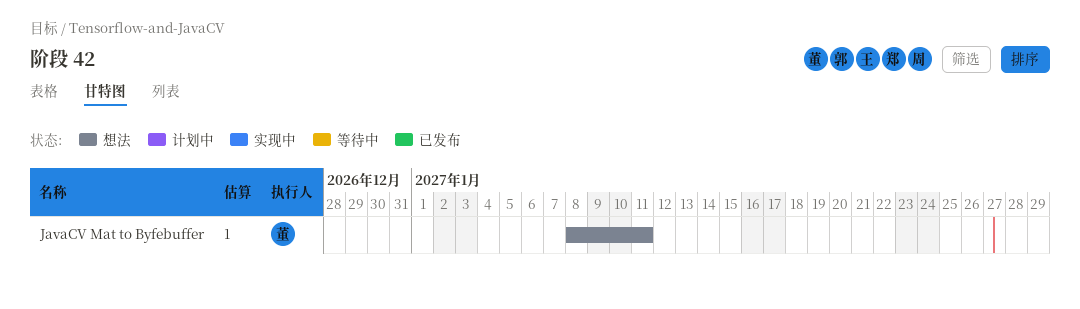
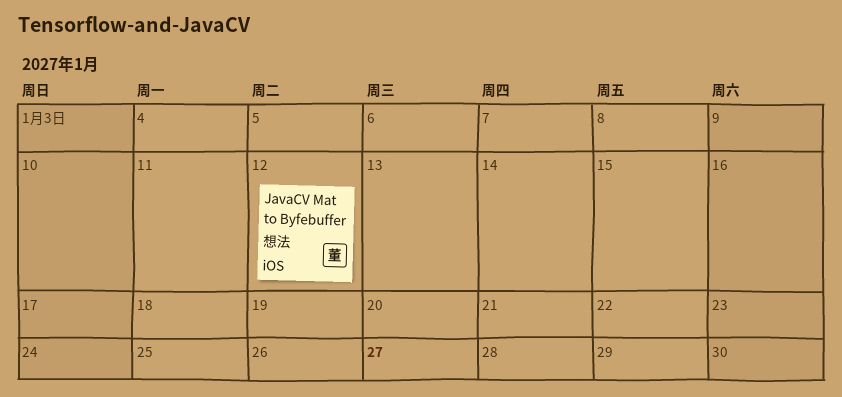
JavaCV Mat to Byfebuffer, due: Jan 11 -> Jan 12

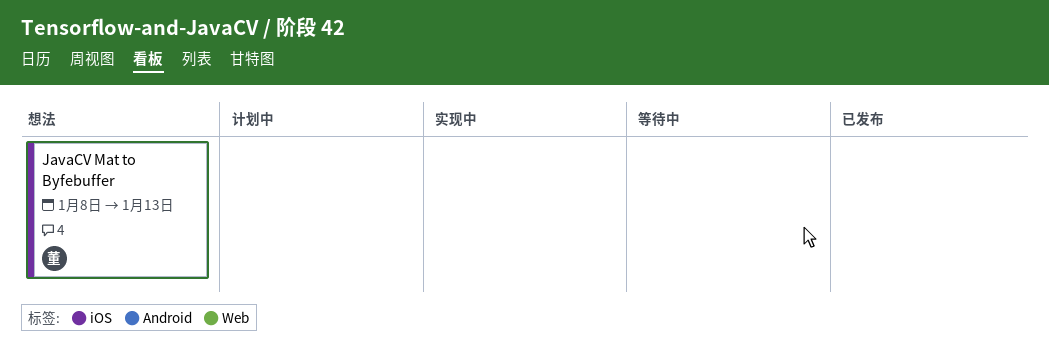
JavaCV Mat to Byfebuffer, due: Jan 12 -> Jan 13

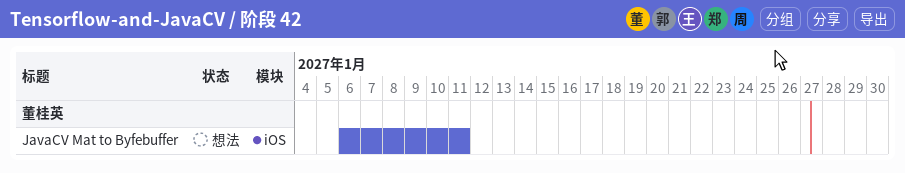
JavaCV Mat to Byfebuffer, start: Jan 8 -> Jan 6
JavaCV Mat to Byfebuffer, due: Jan 13 -> Jan 11

